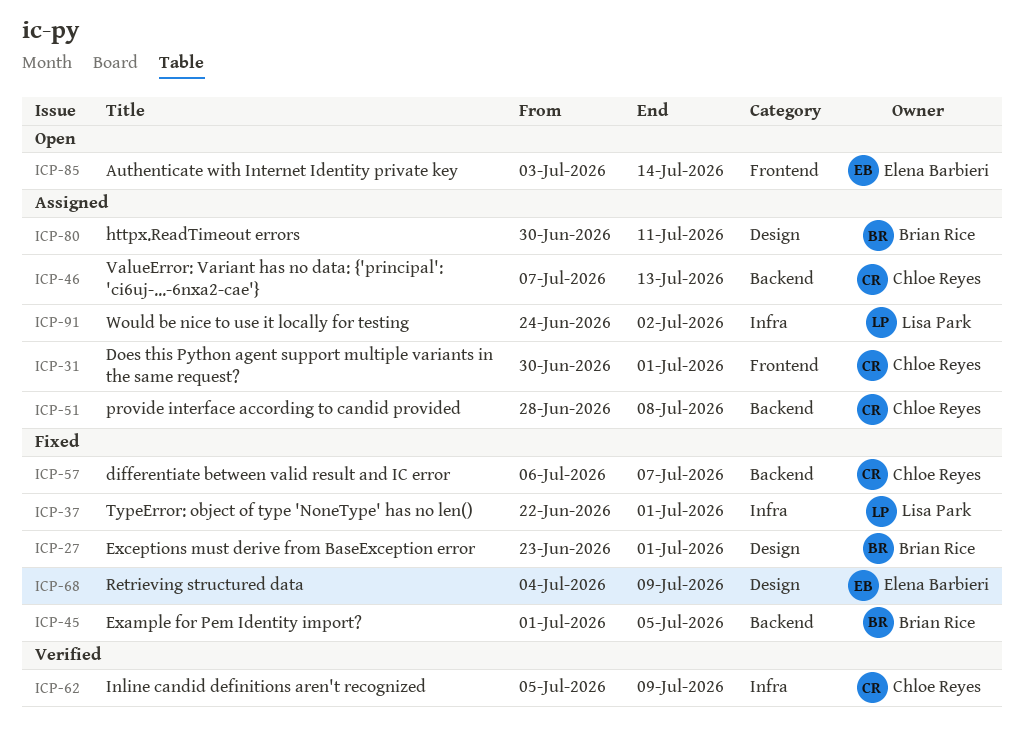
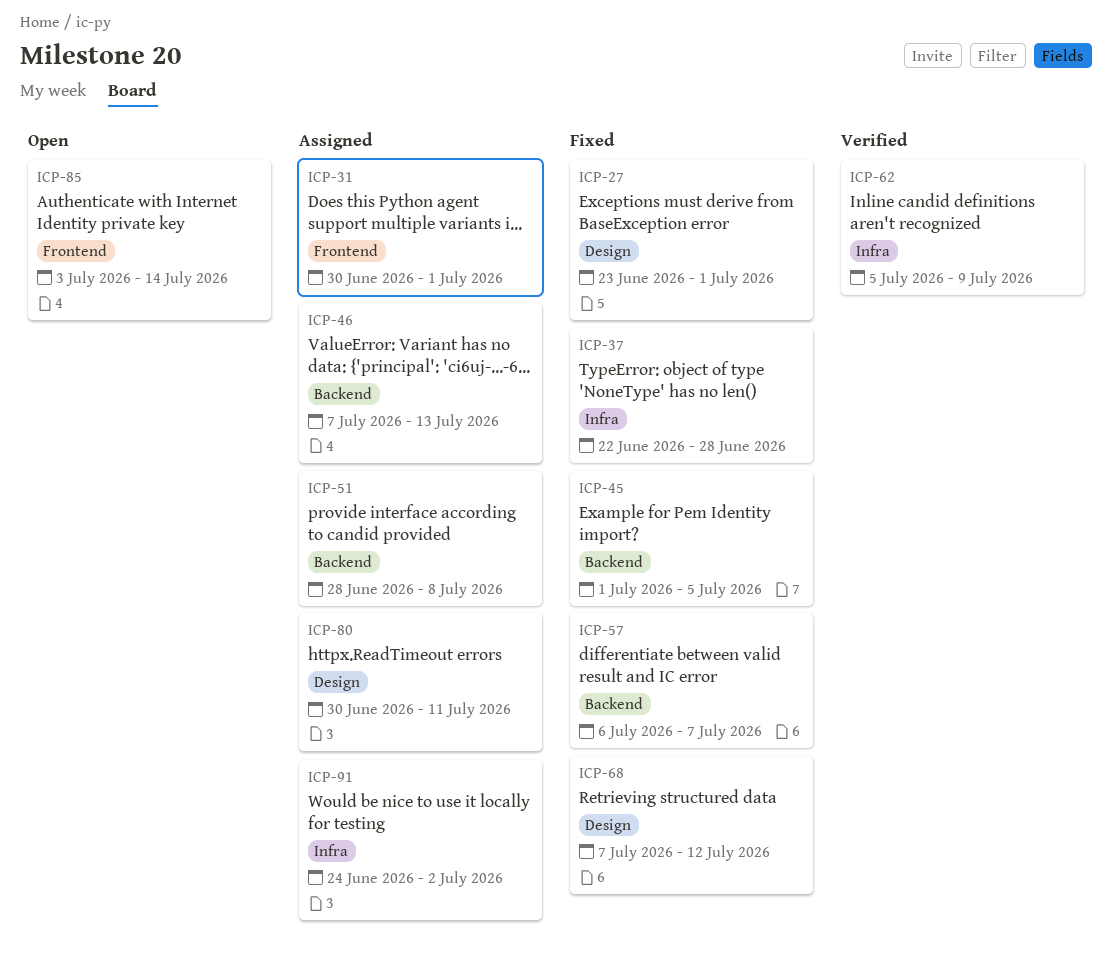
ICP-37, due: Jul 1 -> Jun 28
ICP-68, start: Jul 4 -> Jul 7
ICP-68, due: Jul 9 -> Jul 12

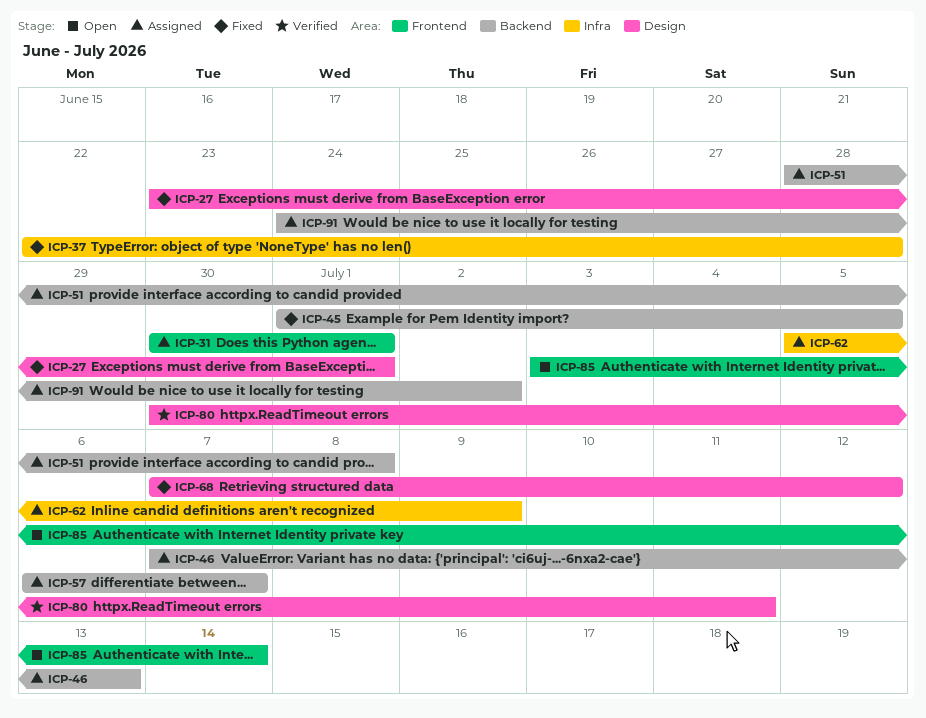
ICP-57, status: Fixed -> Assigned
ICP-62, status: Verified -> Assigned
ICP-80, status: Assigned -> Verified
ICP-91, label: Infra -> Backend

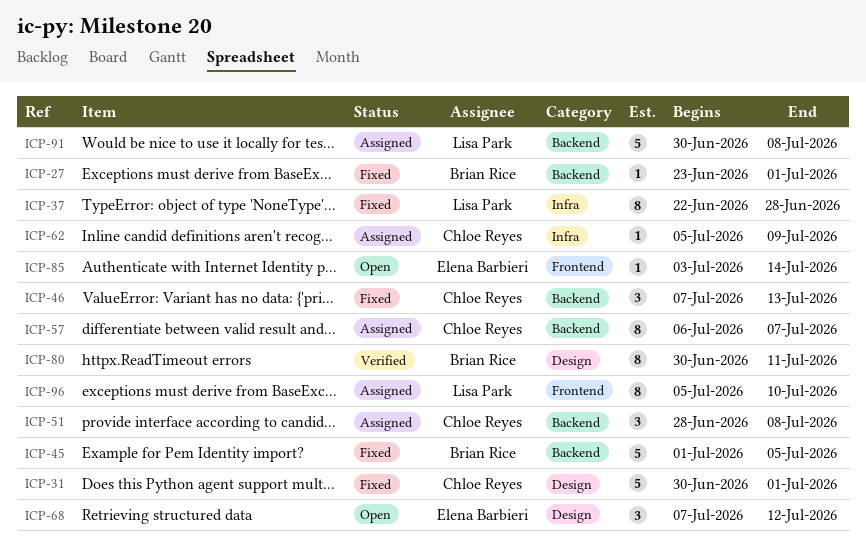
ICP-27, label: Design -> Backend
ICP-31, status: Assigned -> Fixed
ICP-31, label: Frontend -> Design
ICP-46, status: Assigned -> Fixed
ICP-68, status: Fixed -> Open
ICP-91, start: Jun 24 -> Jun 30
ICP-91, due: Jul 2 -> Jul 8
ICP-96: none -> present

